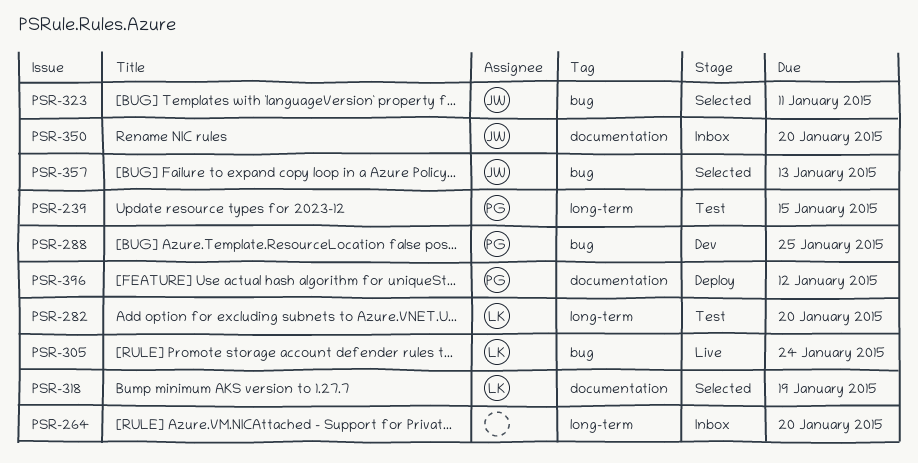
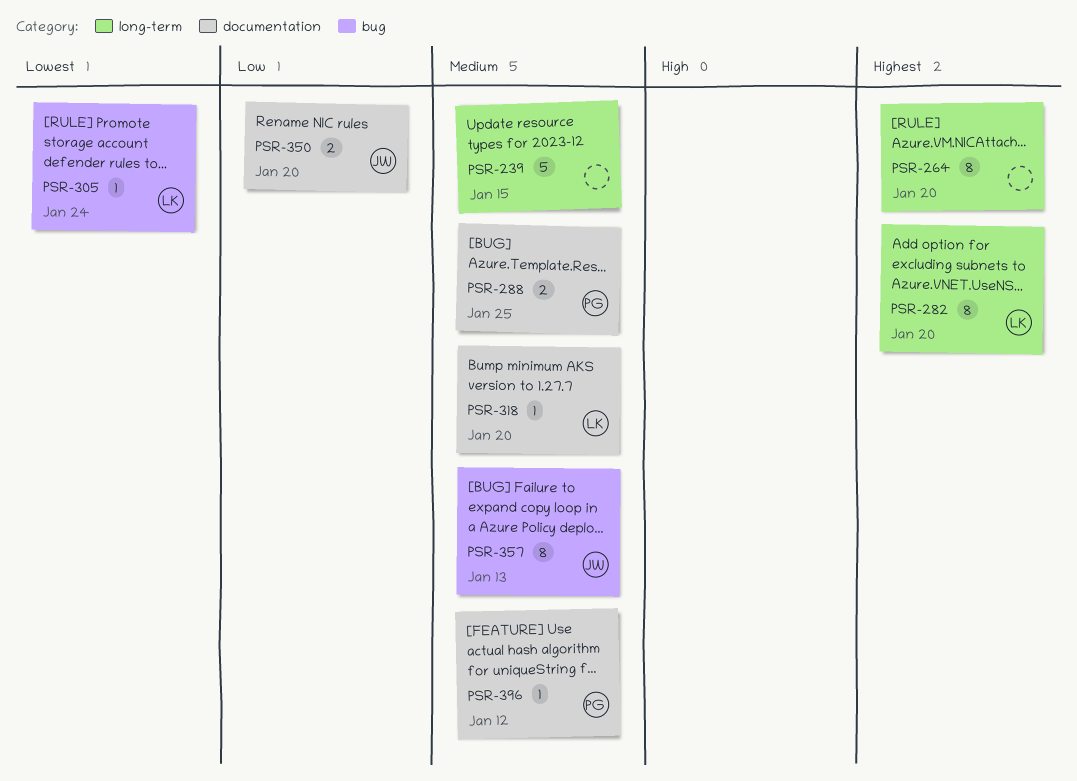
PSR-239, owner: PG -> none
PSR-288, label: bug -> documentation
PSR-318, due: Jan 19 -> Jan 20
PSR-323: present -> none

